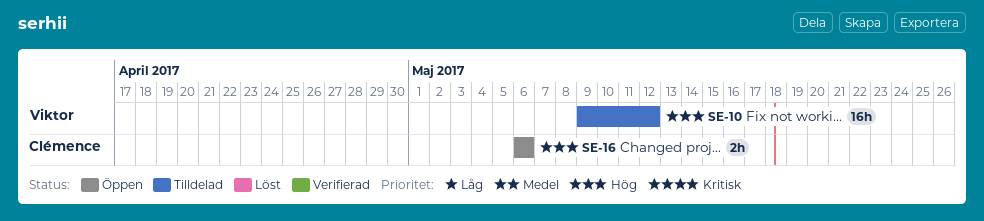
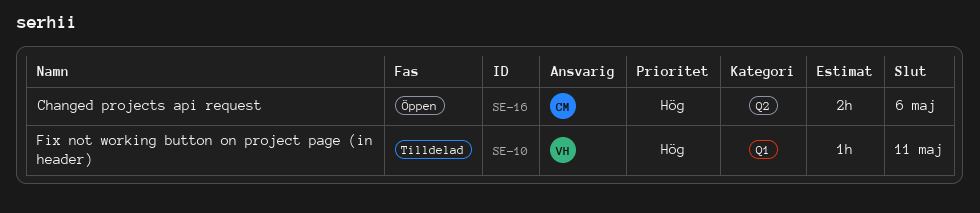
SE-10, estimate: 16h -> 1h
SE-10, due: May 12 -> May 11

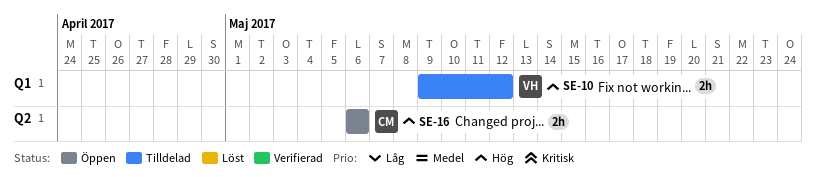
SE-10, estimate: 1h -> 2h
SE-10, due: May 11 -> May 12

